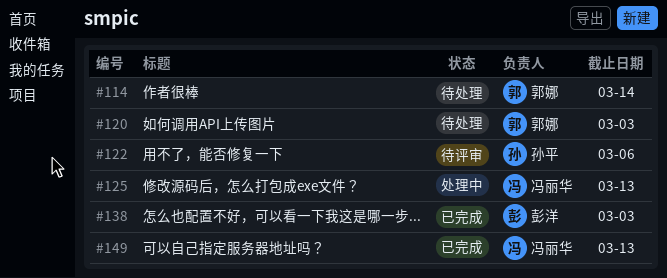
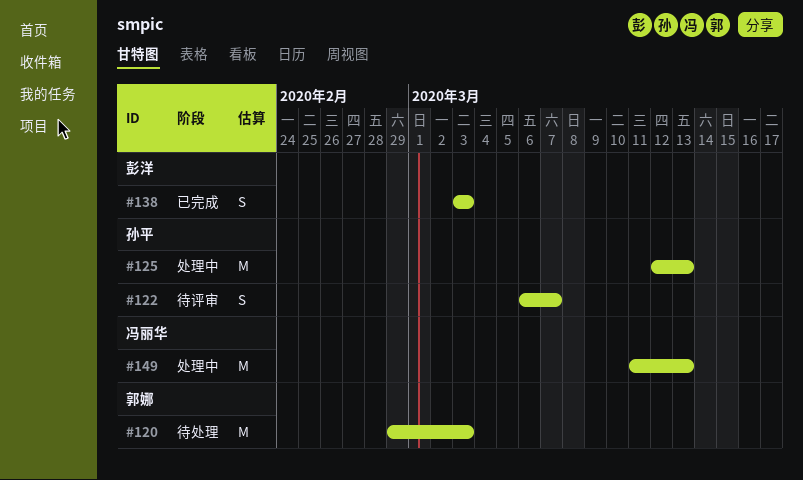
#114: present -> none
#122, due: Mar 6 -> Mar 7
#125, owner: 冯丽华 -> 孙平
#149, status: 已完成 -> 处理中

